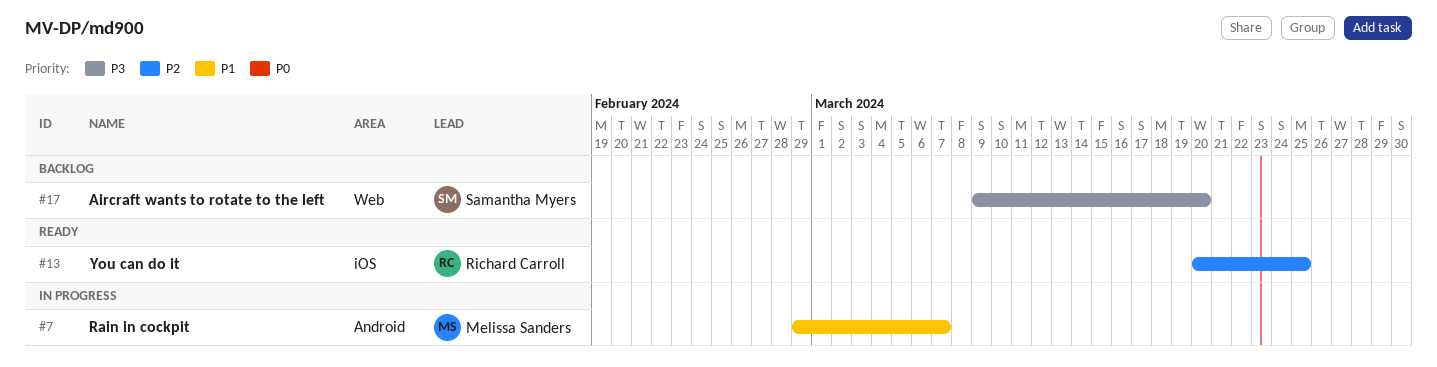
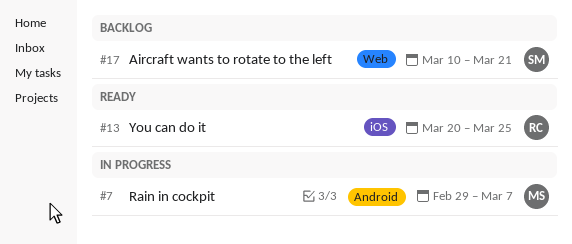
#17, start: Mar 9 -> Mar 10
#17, due: Mar 20 -> Mar 21

